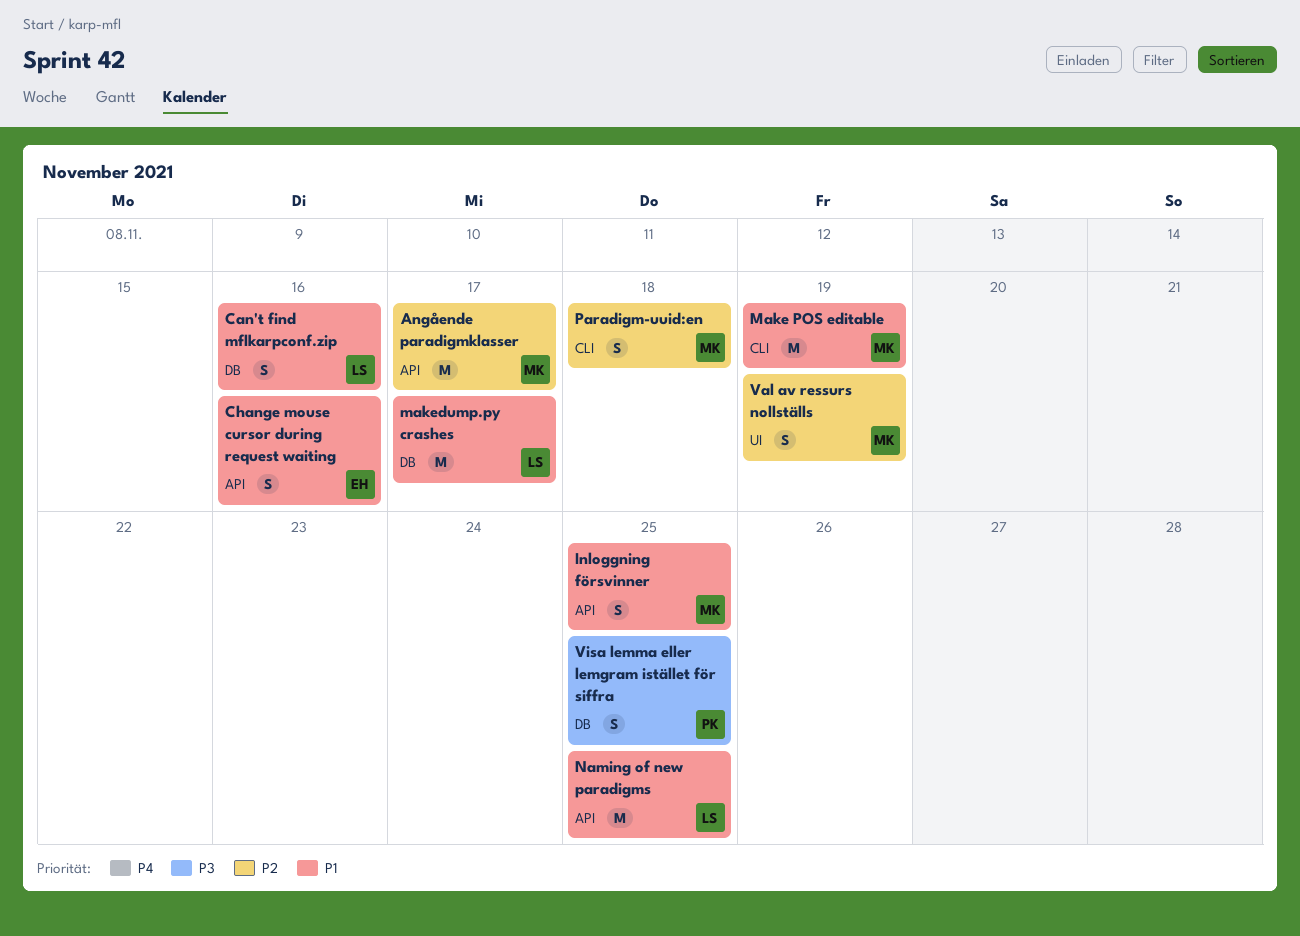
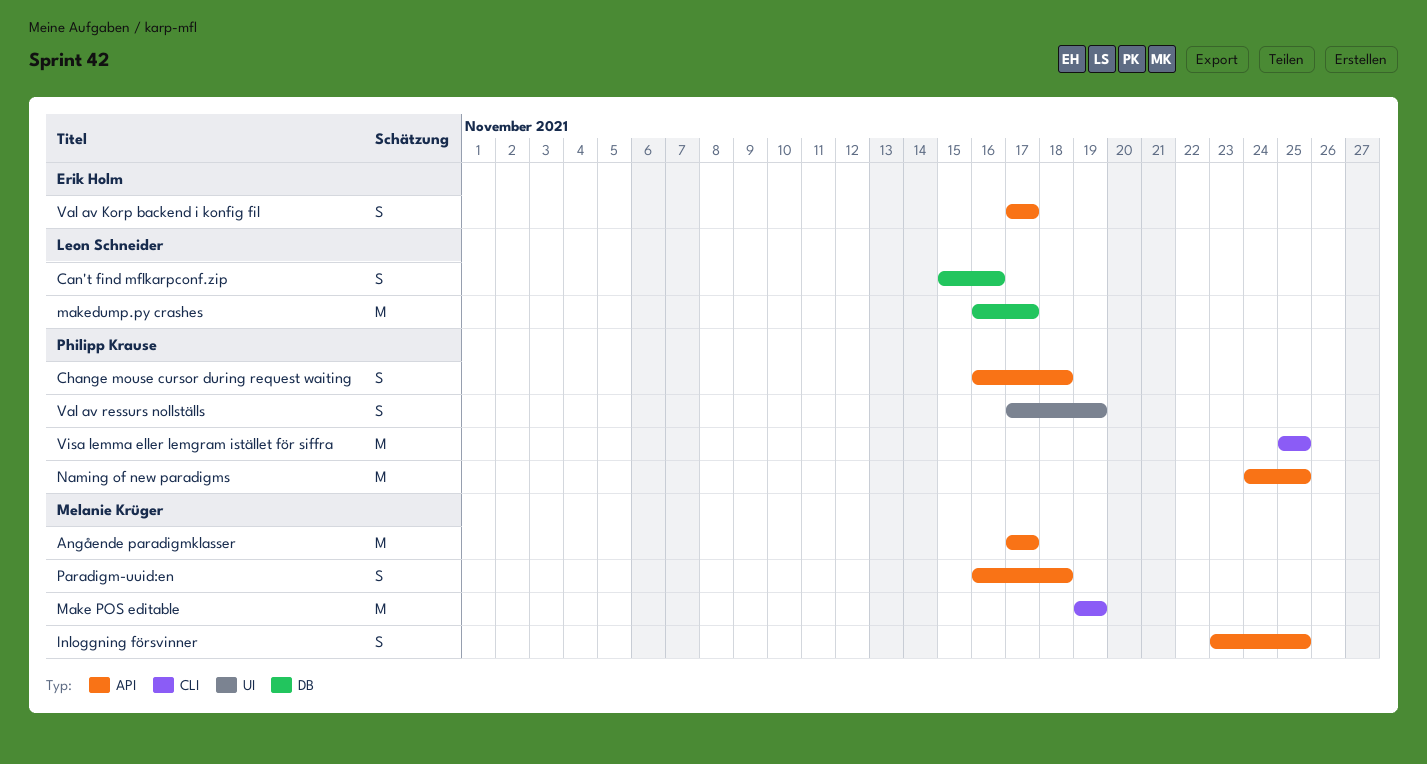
Change mouse cursor during request waiting, owner: Erik Holm -> Philipp Krause
Change mouse cursor during request waiting, due: Nov 16 -> Nov 18
Naming of new paradigms, owner: Leon Schneider -> Philipp Krause
Paradigm-uuid:en, label: CLI -> API
Val av Korp backend i konfig fil: none -> present
Val av ressurs nollställs, owner: Melanie Krüger -> Philipp Krause
Visa lemma eller lemgram istället för siffra, label: DB -> CLI
Visa lemma eller lemgram istället för siffra, estimate: S -> M

